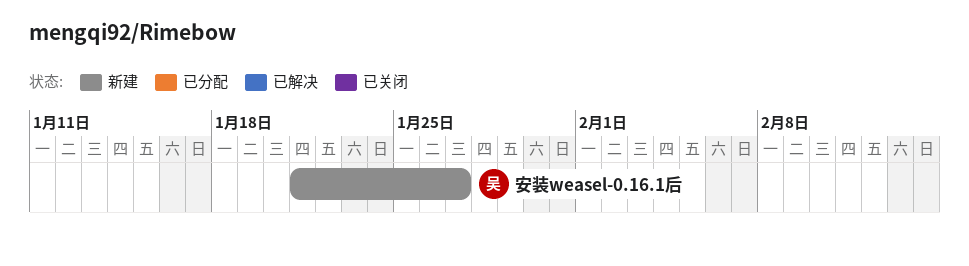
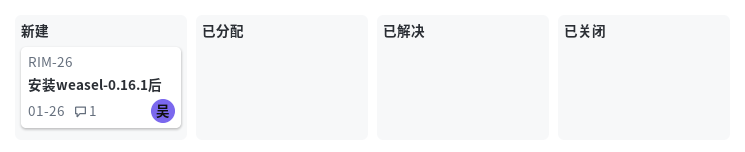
安装weasel-0.16.1后, due: Jan 27 -> Jan 26

